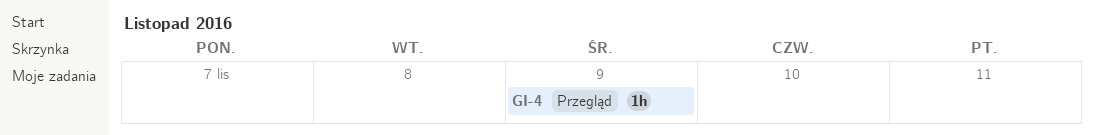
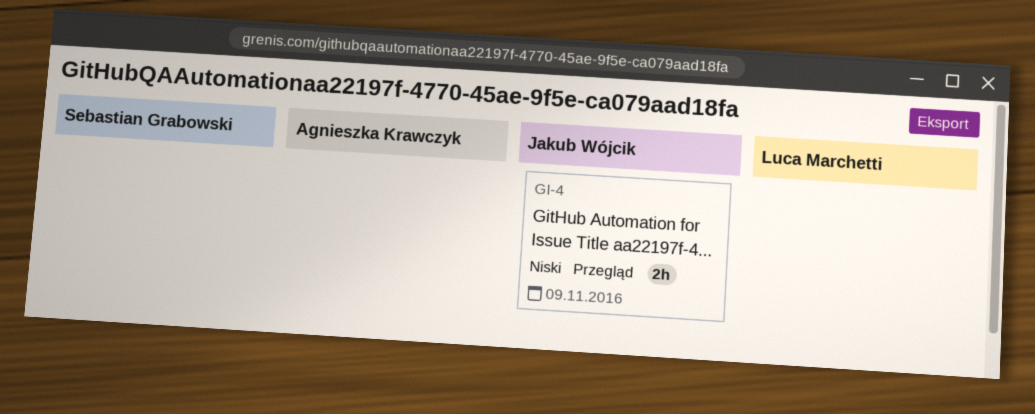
GI-4, estimate: 1h -> 2h

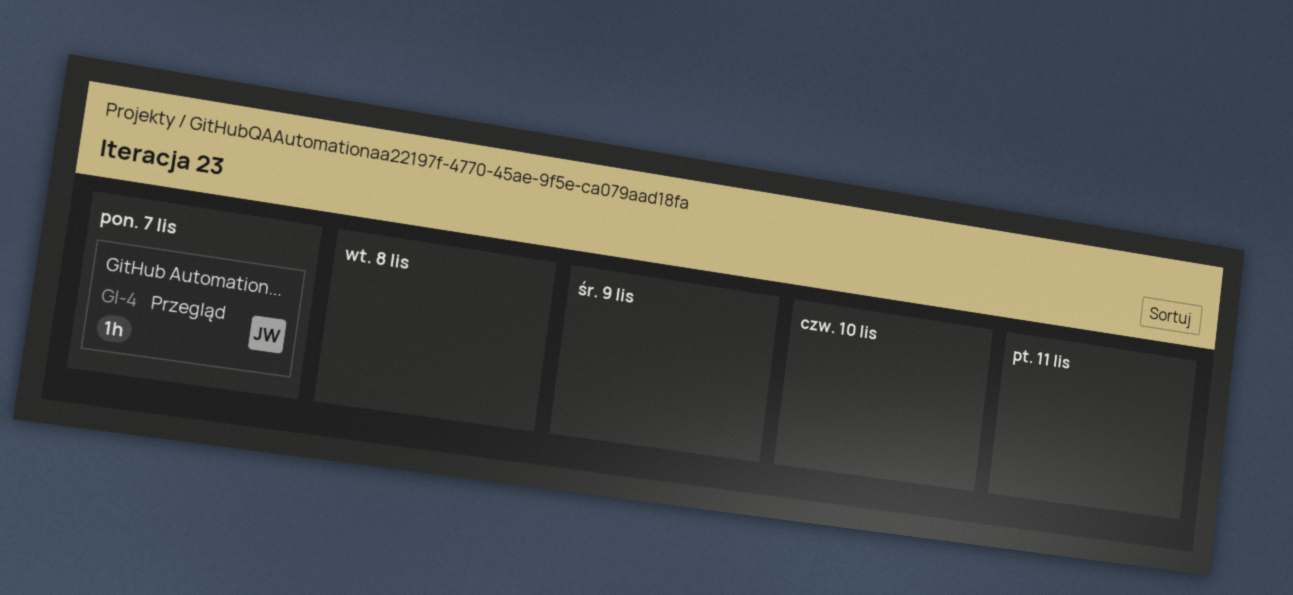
GI-4, estimate: 2h -> 1h
GI-4, due: Nov 9 -> Nov 7

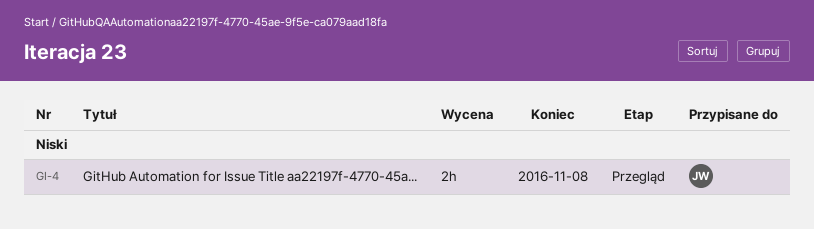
GI-4, estimate: 1h -> 2h
GI-4, due: Nov 7 -> Nov 8

